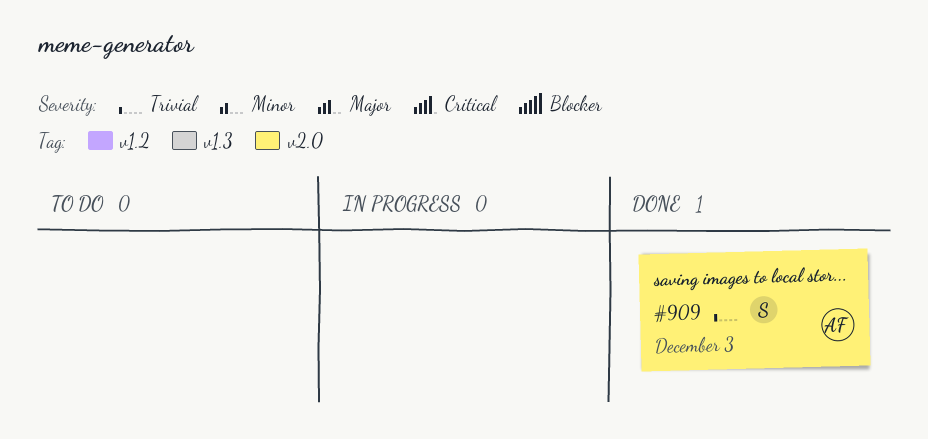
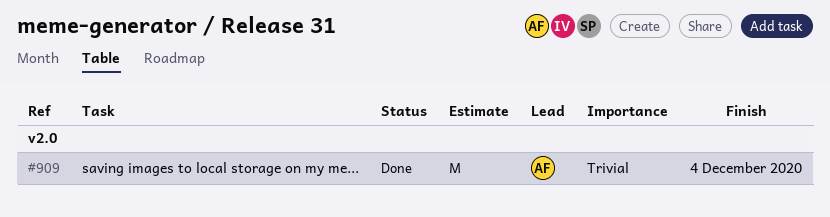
#909, estimate: S -> M
#909, due: Dec 3 -> Dec 4

